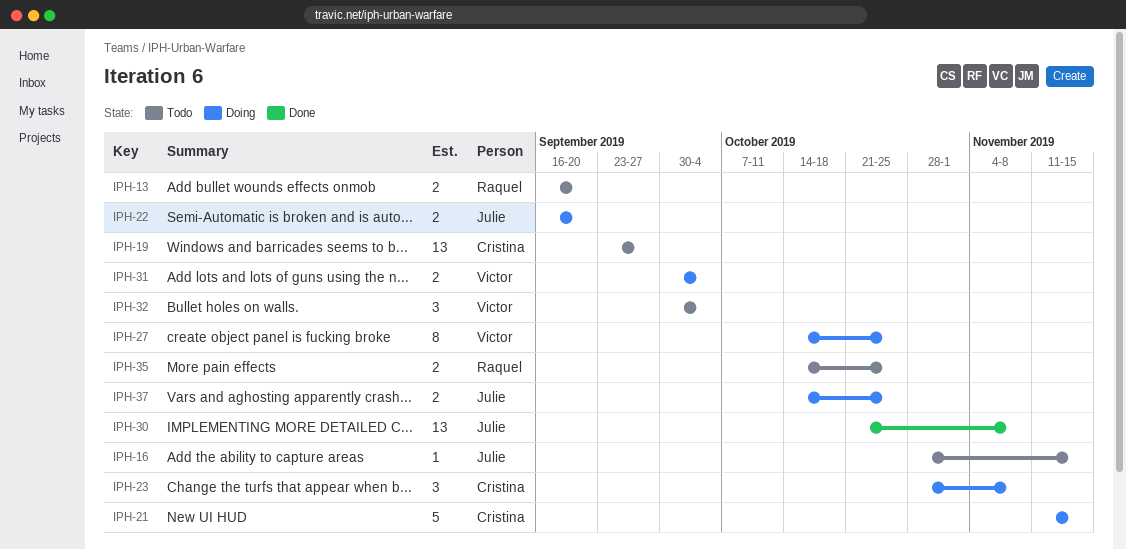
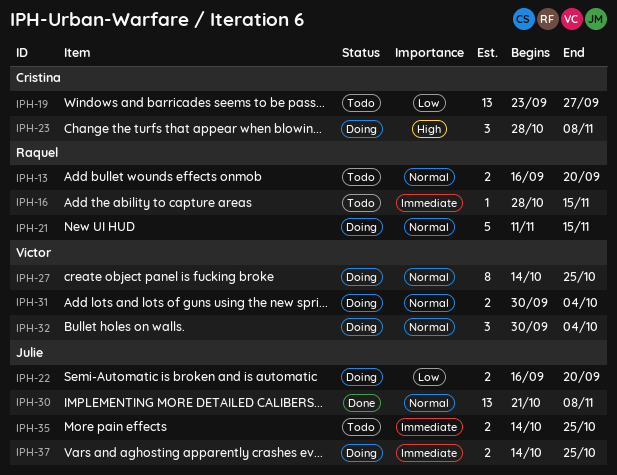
IPH-16, owner: Julie -> Raquel
IPH-21, owner: Cristina -> Raquel
IPH-32, status: Todo -> Doing
IPH-35, owner: Raquel -> Julie

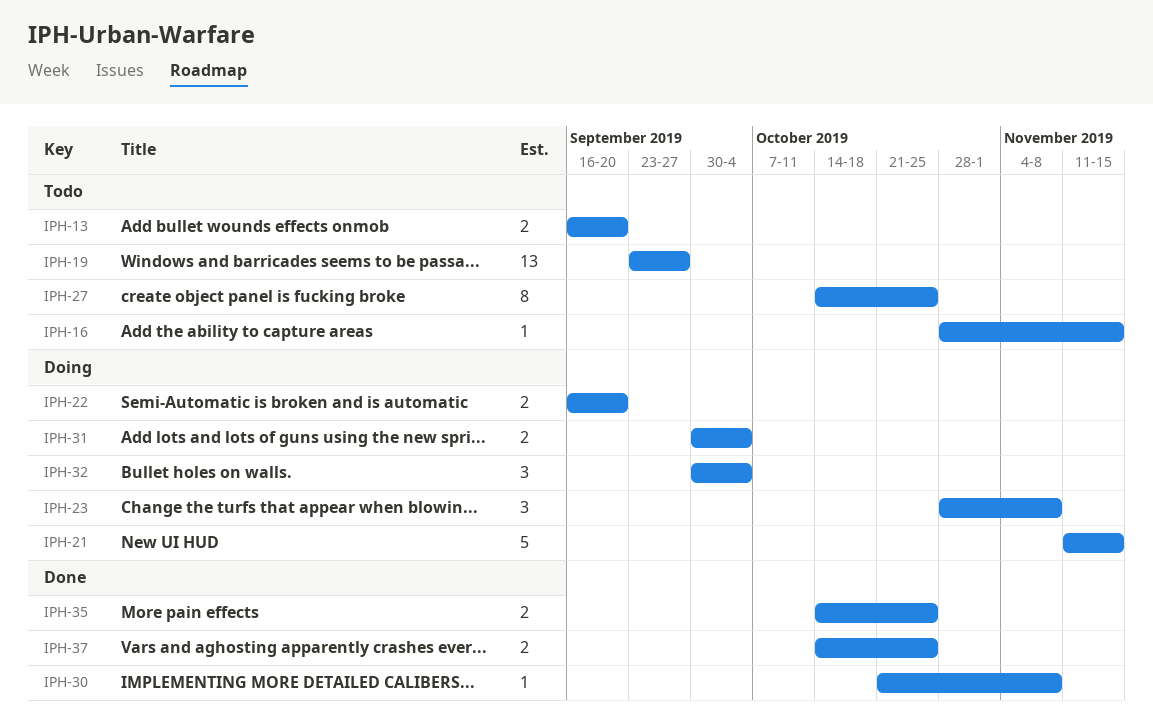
IPH-27, status: Doing -> Todo
IPH-30, estimate: 13 -> 1
IPH-35, status: Todo -> Done
IPH-37, status: Doing -> Done

